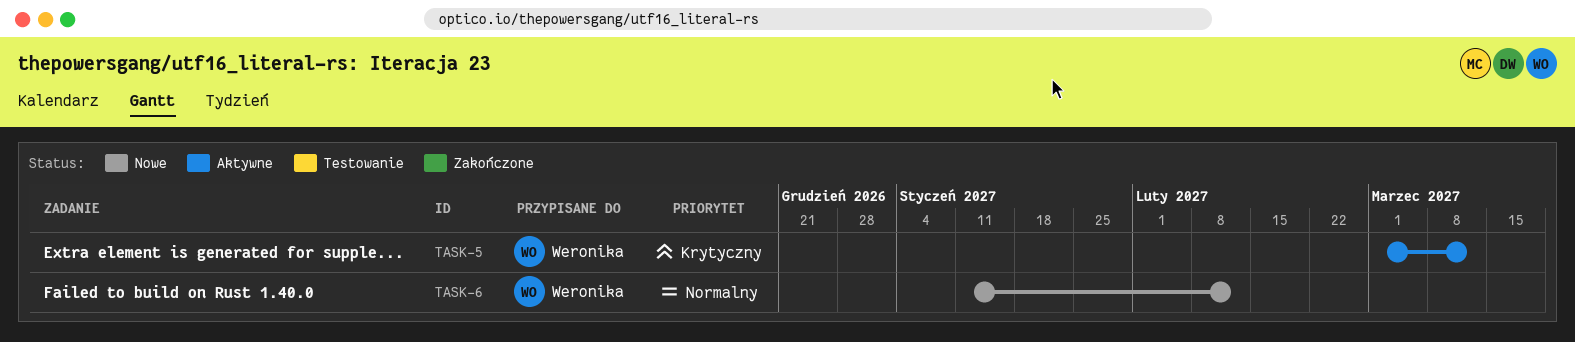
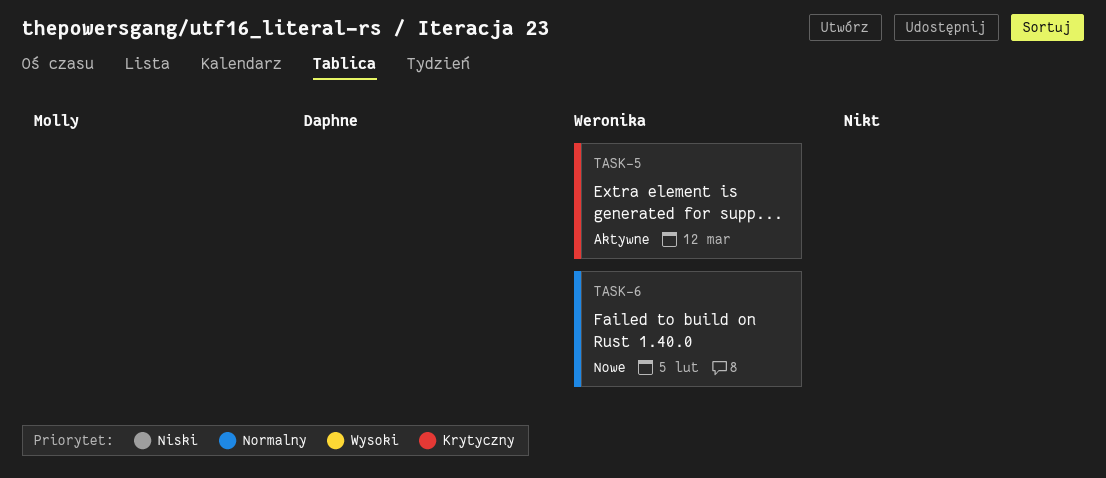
TASK-6, due: Feb 12 -> Feb 5

